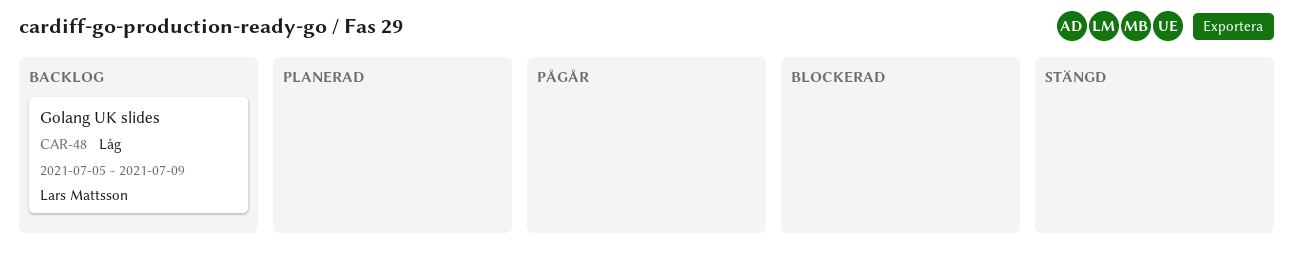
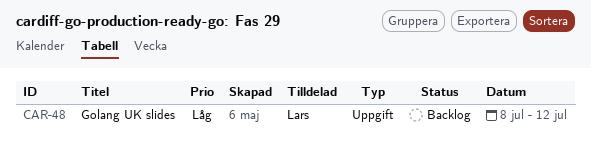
CAR-48, start: Jul 5 -> Jul 8
CAR-48, due: Jul 9 -> Jul 12

